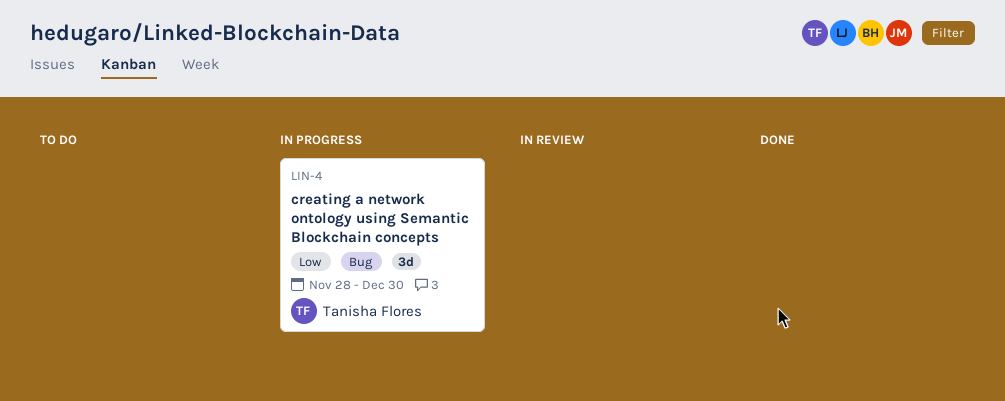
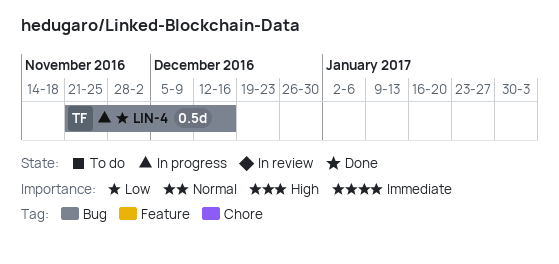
LIN-4, estimate: 3d -> 0.5d
LIN-4, start: Nov 28 -> Nov 21
LIN-4, due: Dec 30 -> Dec 16

